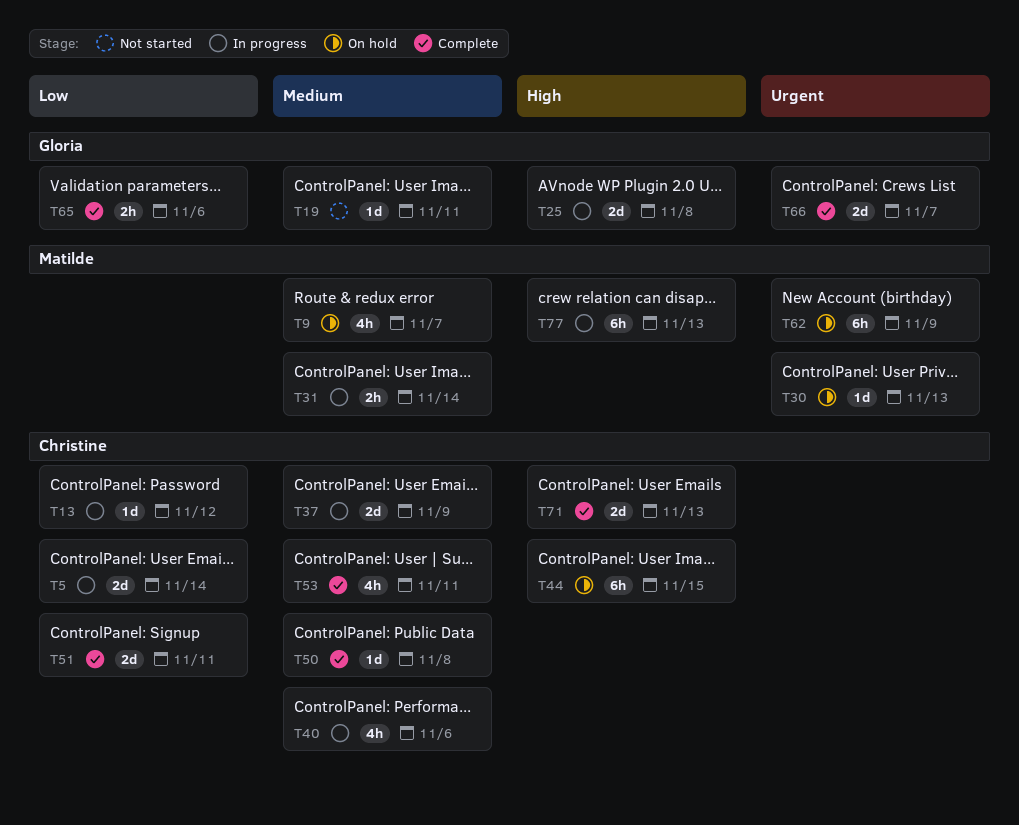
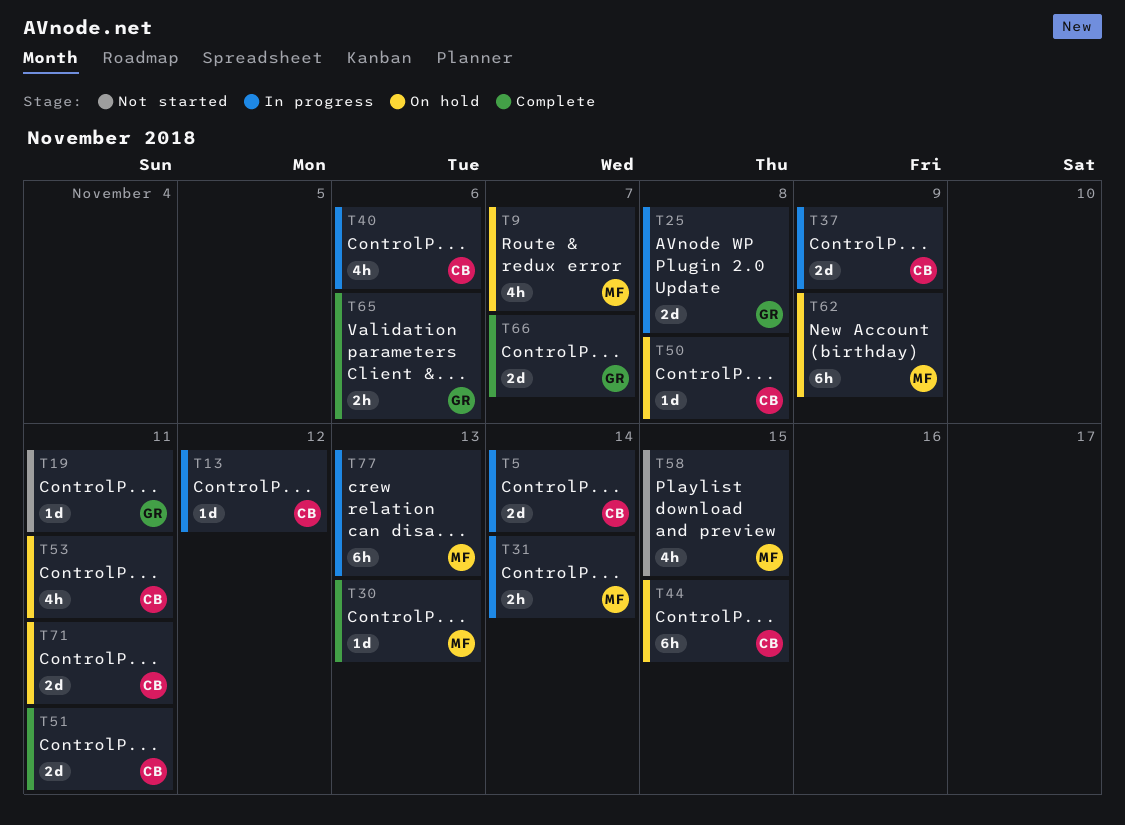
T30, status: On hold -> Complete
T50, status: Complete -> On hold
T53, status: Complete -> On hold
T58: none -> present
T71, status: Complete -> On hold
T71, due: Nov 13 -> Nov 11

